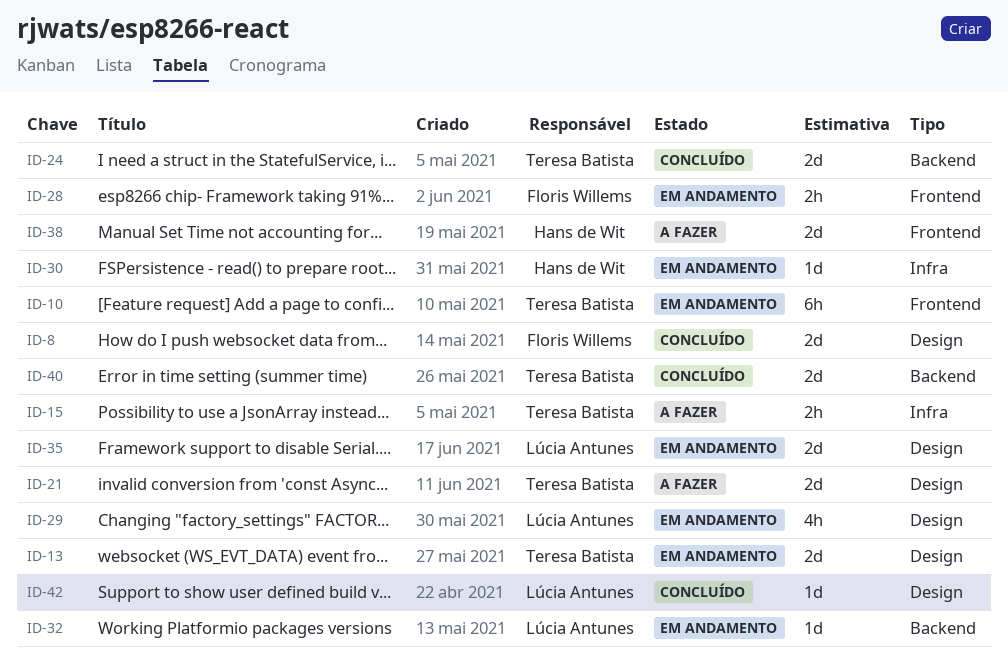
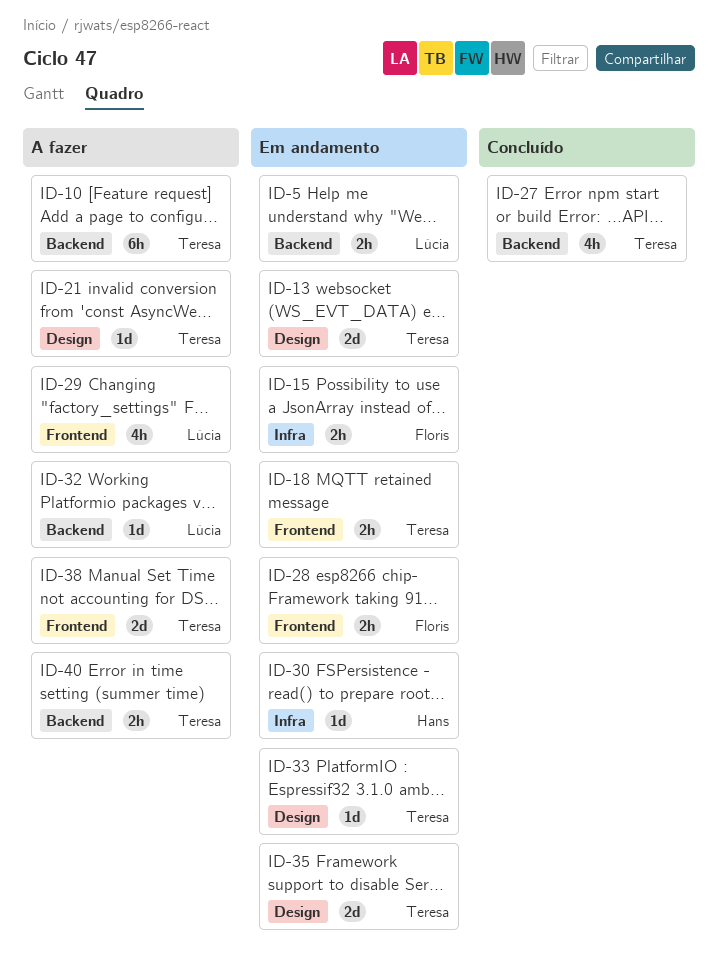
ID-5: none -> present
ID-8: present -> none
ID-10, status: Em andamento -> A fazer
ID-10, label: Frontend -> Backend
ID-15, status: A fazer -> Em andamento
ID-15, owner: Teresa Batista -> Floris Willems
ID-18: none -> present
ID-21, estimate: 2d -> 1d
ID-24: present -> none
ID-27: none -> present
ID-29, status: Em andamento -> A fazer
ID-29, label: Design -> Frontend
ID-32, status: Em andamento -> A fazer
ID-33: none -> present
ID-35, owner: Lúcia Antunes -> Teresa Batista
ID-38, owner: Hans de Wit -> Teresa Batista
ID-40, status: Concluído -> A fazer
ID-40, estimate: 2d -> 2h
ID-42: present -> none

